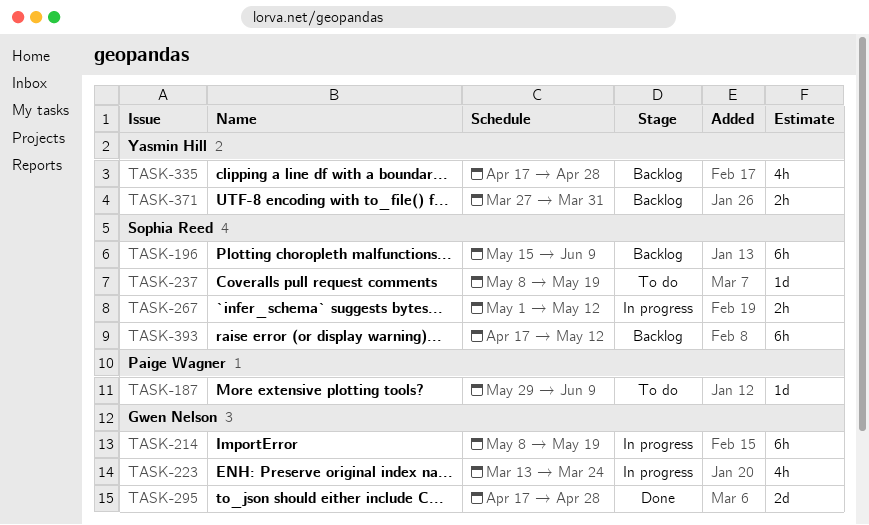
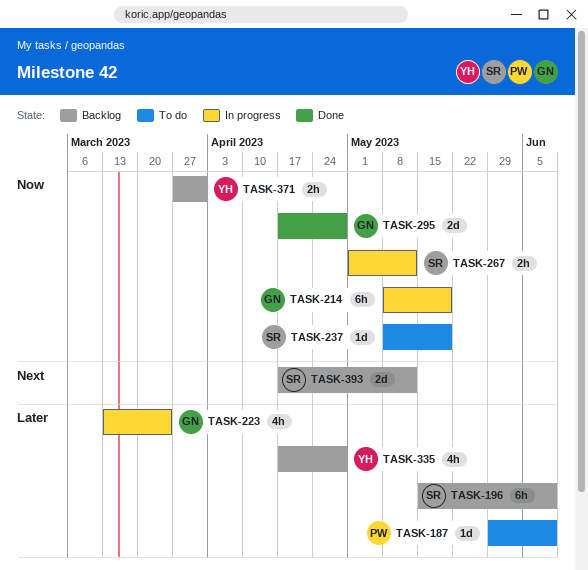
TASK-393, estimate: 6h -> 2d

